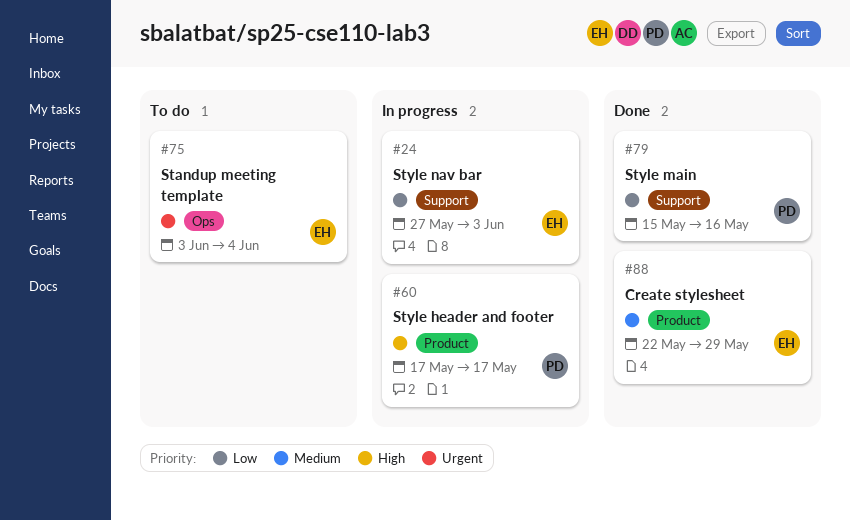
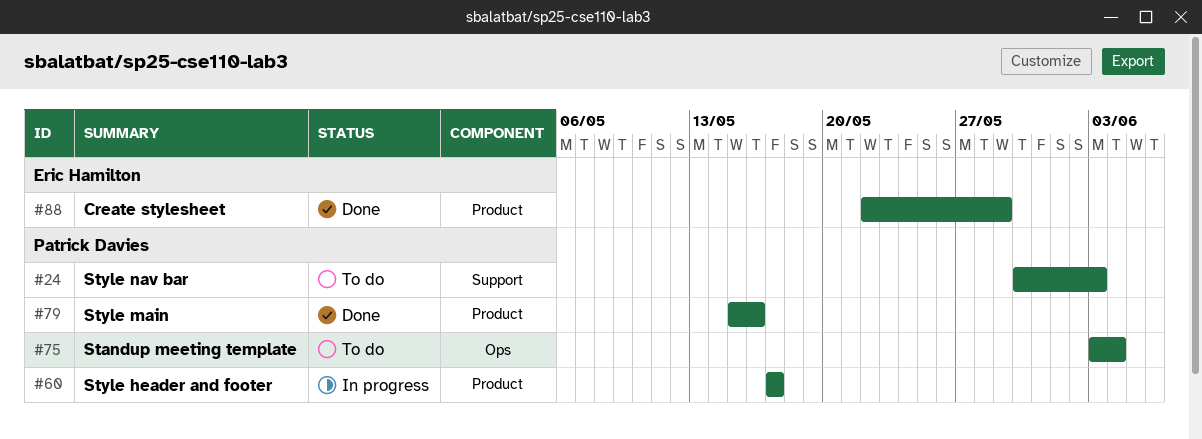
#24, status: In progress -> To do
#24, owner: Eric Hamilton -> Patrick Davies
#24, start: May 27 -> May 30
#75, owner: Eric Hamilton -> Patrick Davies
#79, label: Support -> Product

